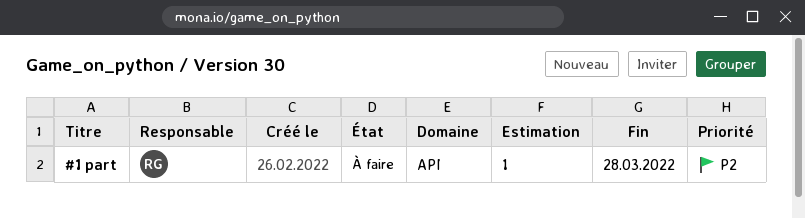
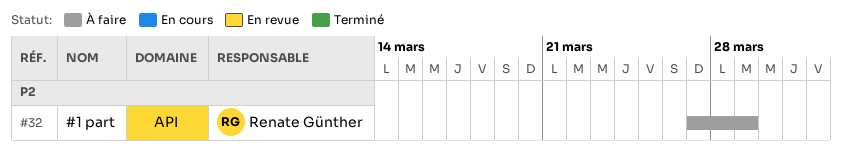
#1 part, due: Mar 28 -> Mar 29

